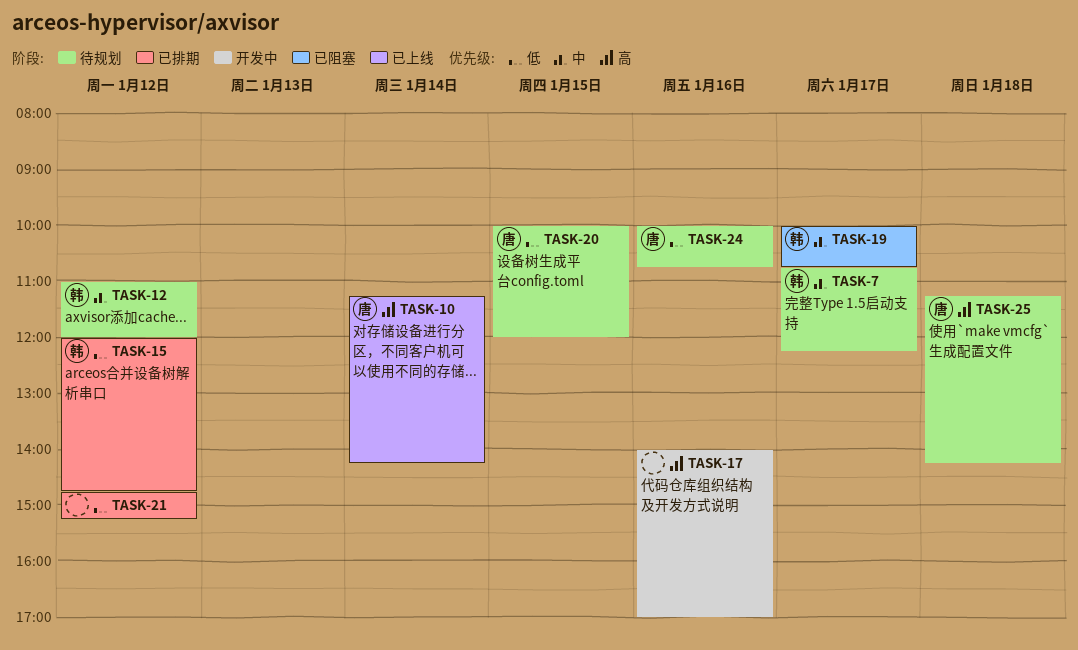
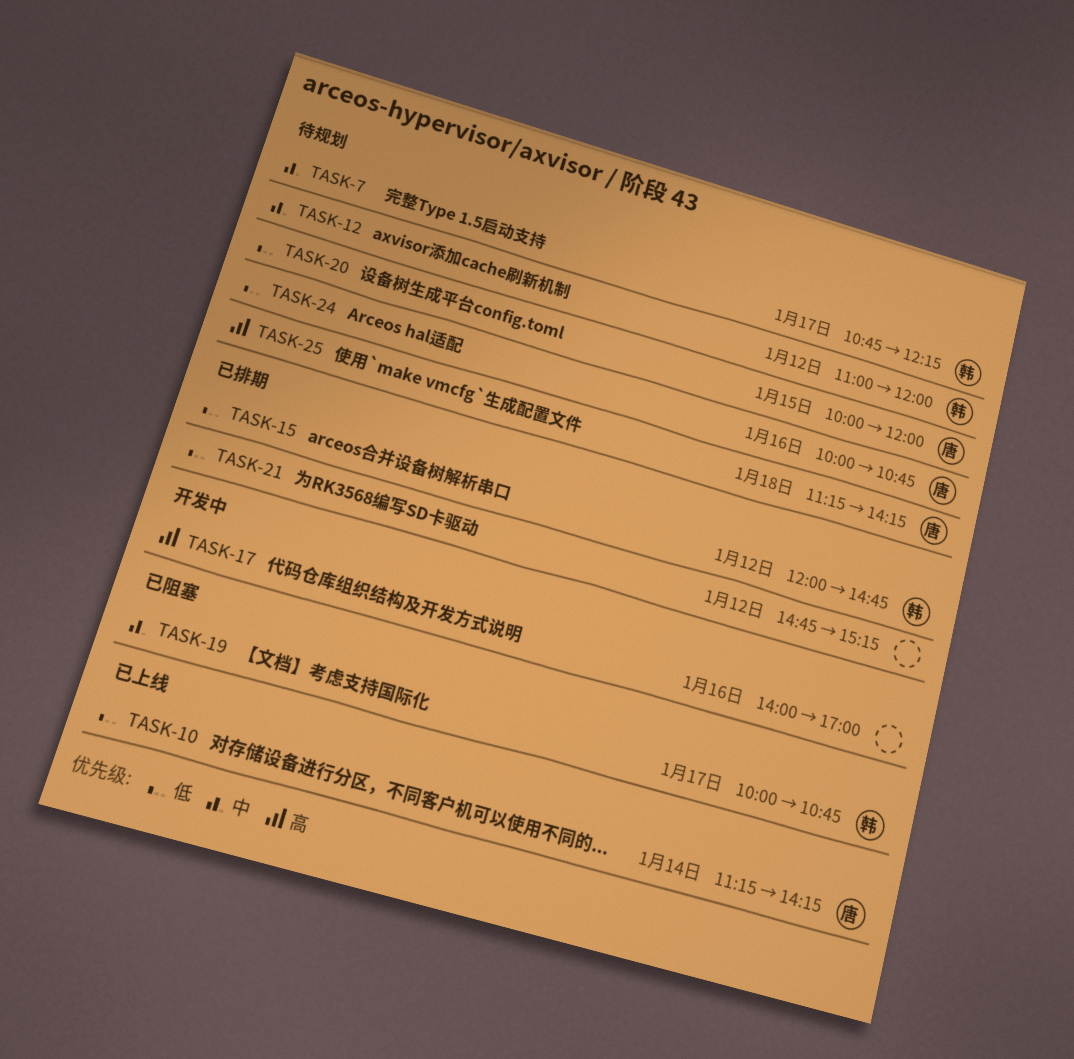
TASK-10, priority: 高 -> 低

